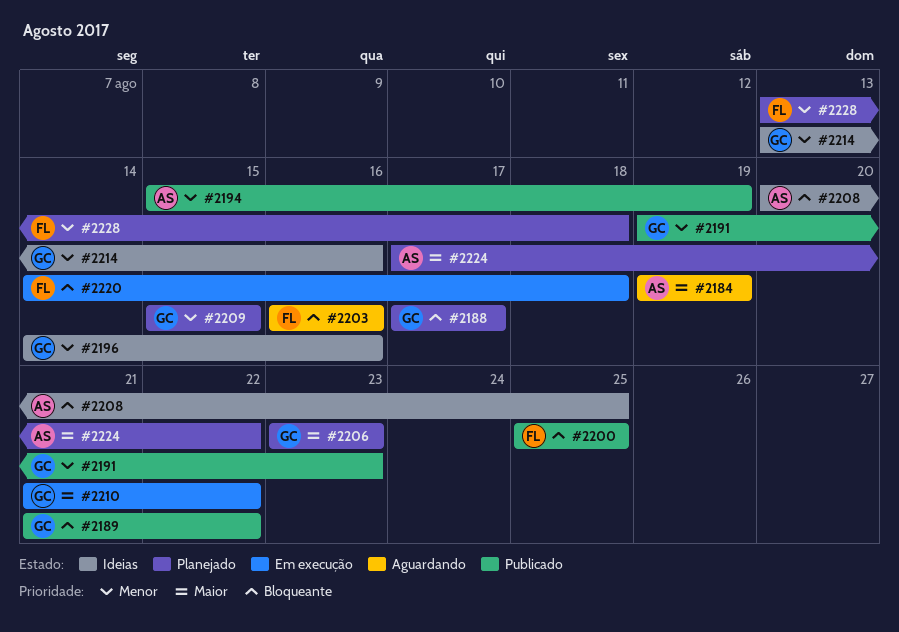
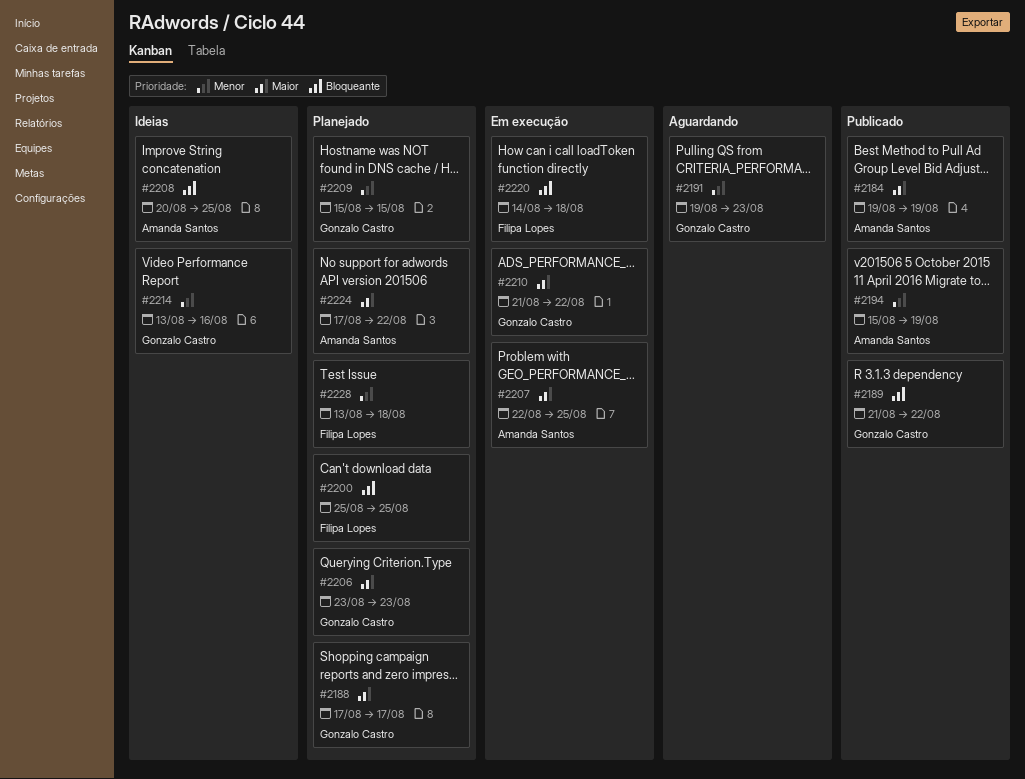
#2184, status: Aguardando -> Publicado
#2188, priority: Bloqueante -> Maior
#2191, status: Publicado -> Aguardando
#2196: present -> none
#2200, status: Publicado -> Planejado
#2203: present -> none
#2207: none -> present

